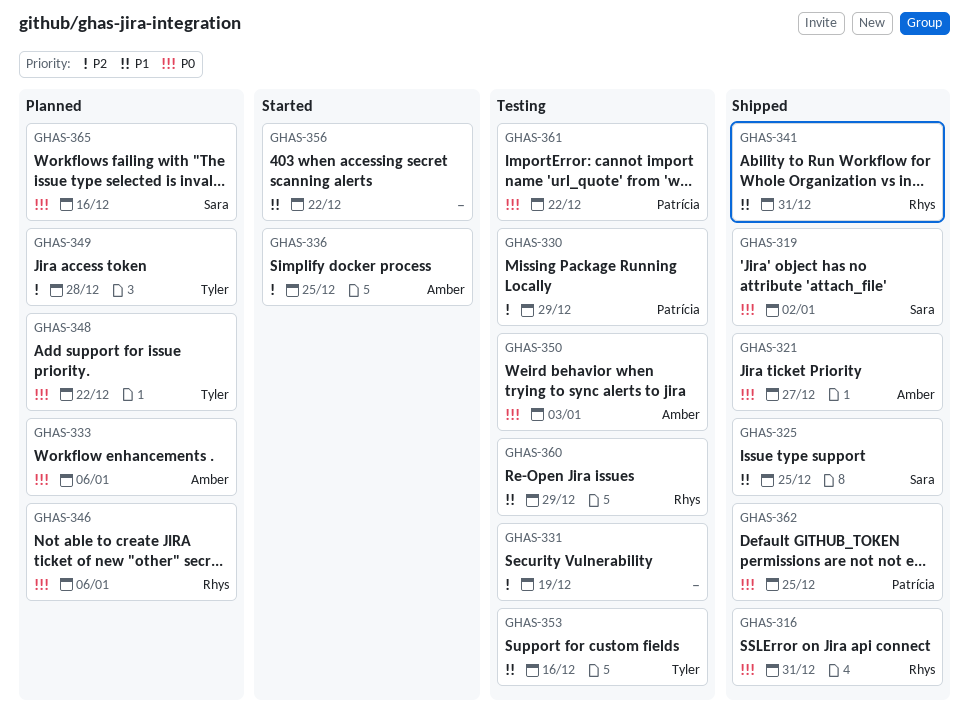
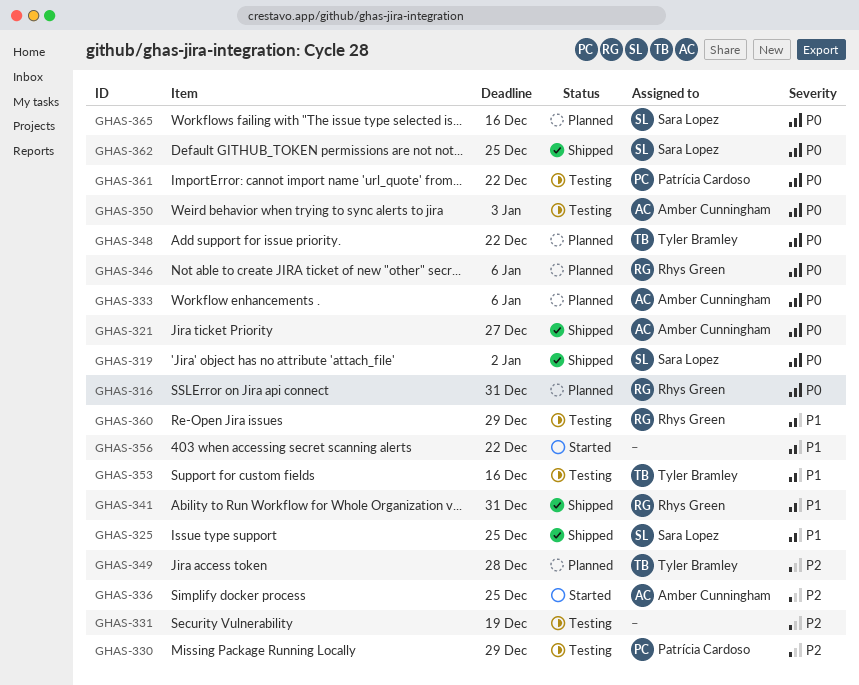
GHAS-316, status: Shipped -> Planned
GHAS-362, owner: Patrícia Cardoso -> Sara Lopez

